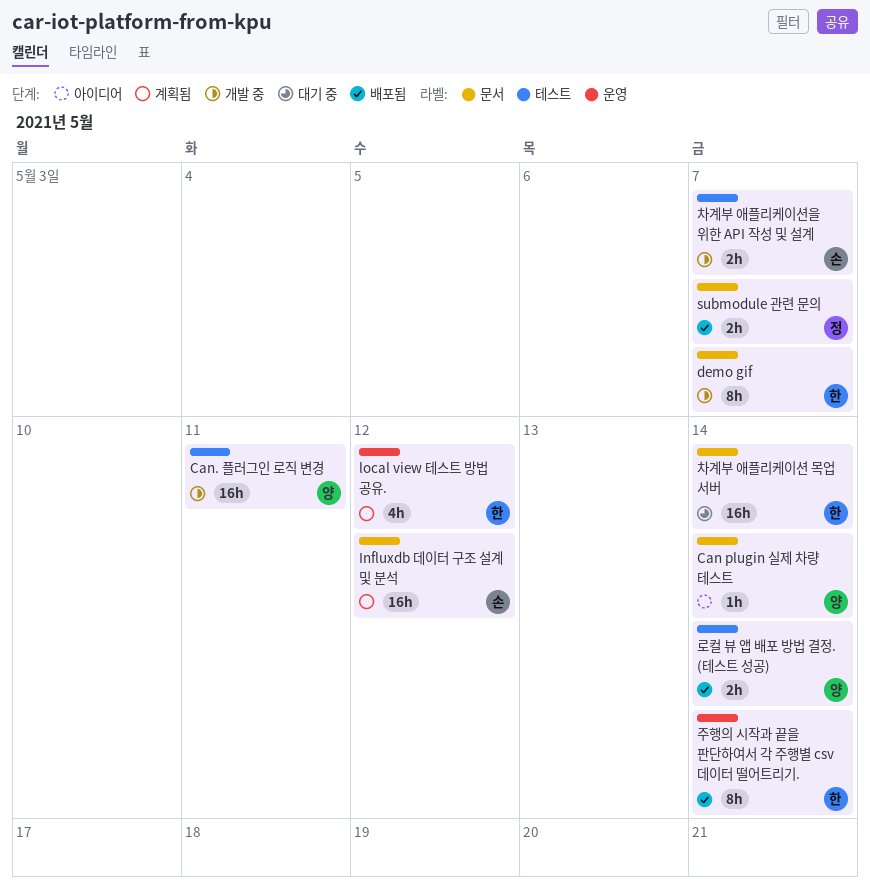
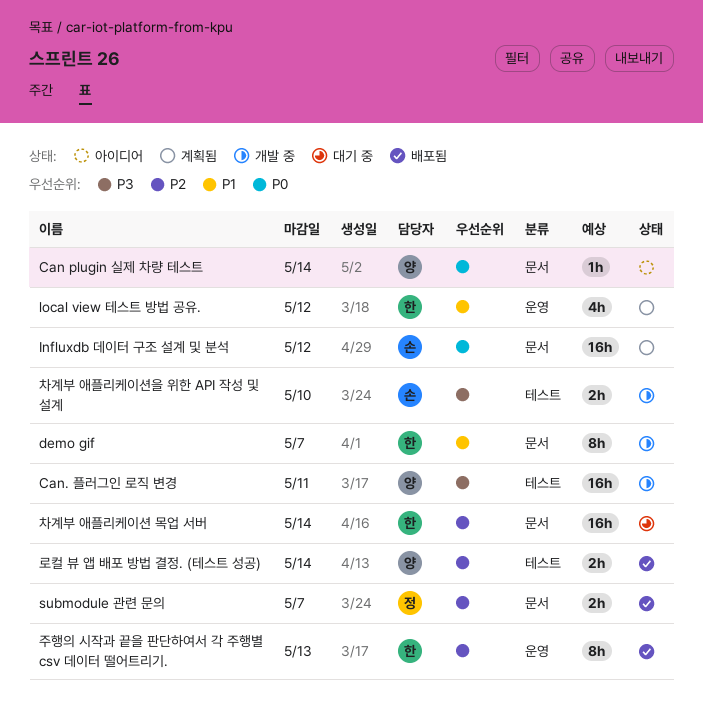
주행의 시작과 끝을 판단하여서 각 주행별 csv 데이터 떨어트리기., due: May 14 -> May 13
차계부 애플리케이션을 위한 API 작성 및 설계, due: May 7 -> May 10

